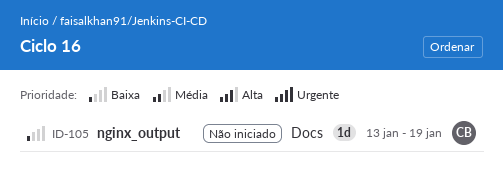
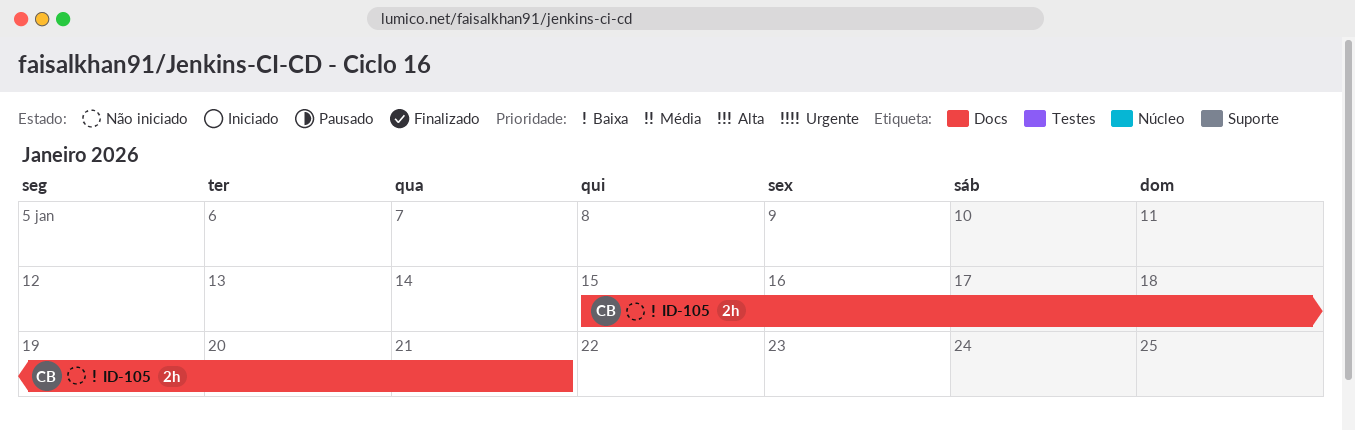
ID-105, estimate: 1d -> 2h
ID-105, start: Jan 13 -> Jan 15
ID-105, due: Jan 19 -> Jan 21

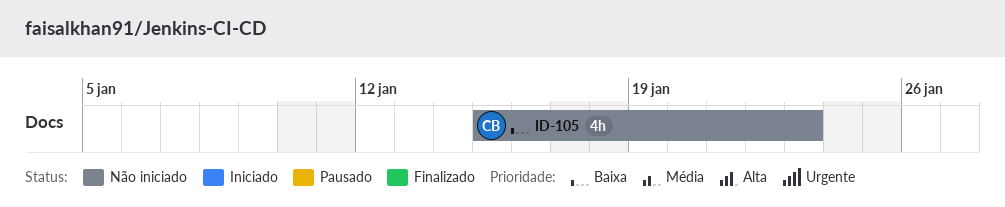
ID-105, estimate: 2h -> 4h
ID-105, due: Jan 21 -> Jan 23

